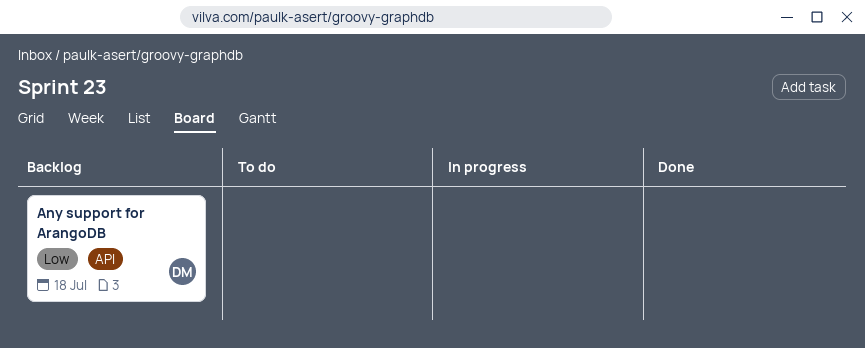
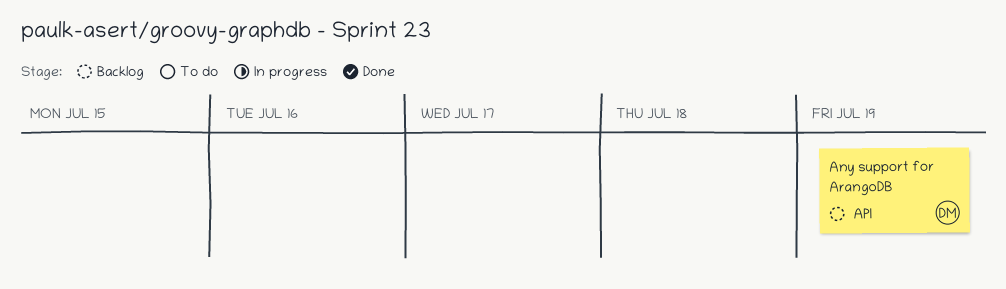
Any support for ArangoDB, due: Jul 18 -> Jul 19

